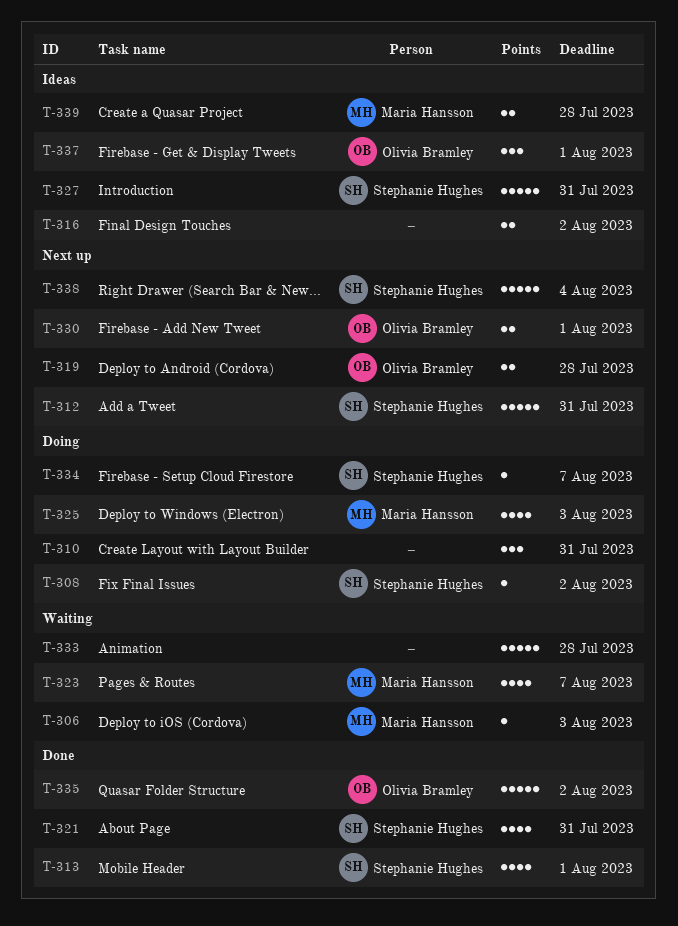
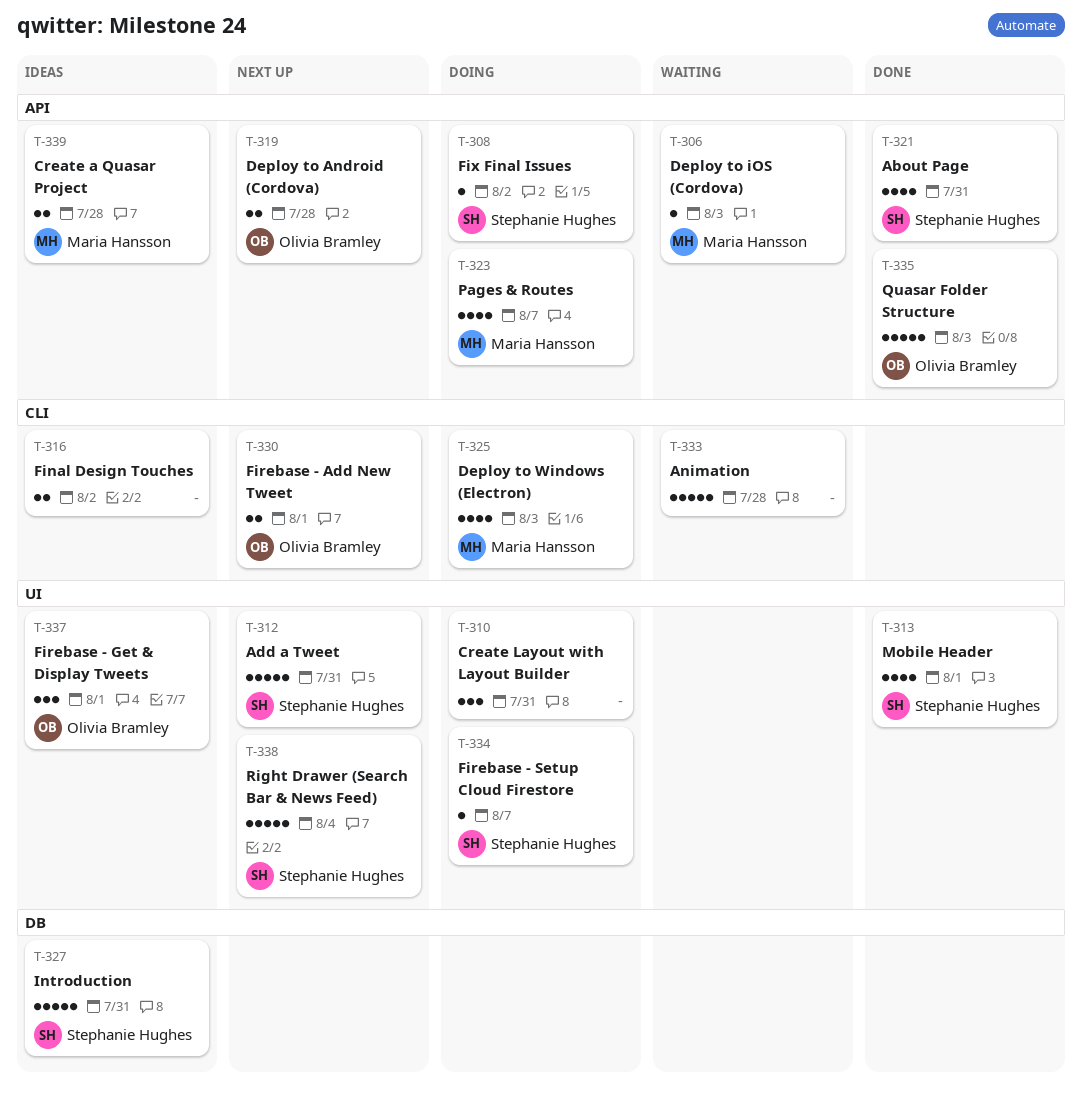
T-323, status: Waiting -> Doing
T-335, due: Aug 2 -> Aug 3

